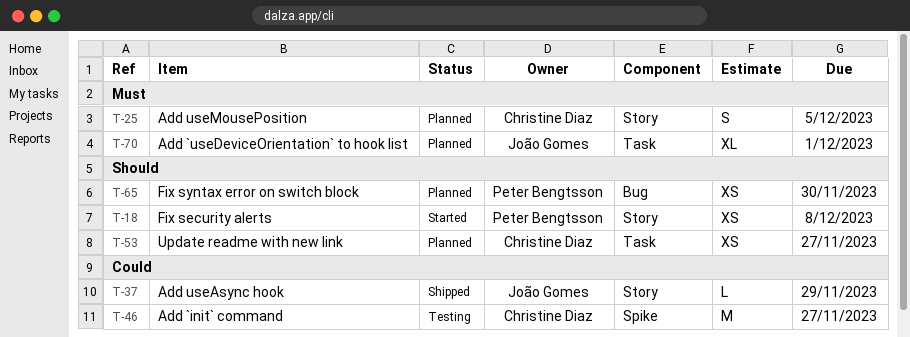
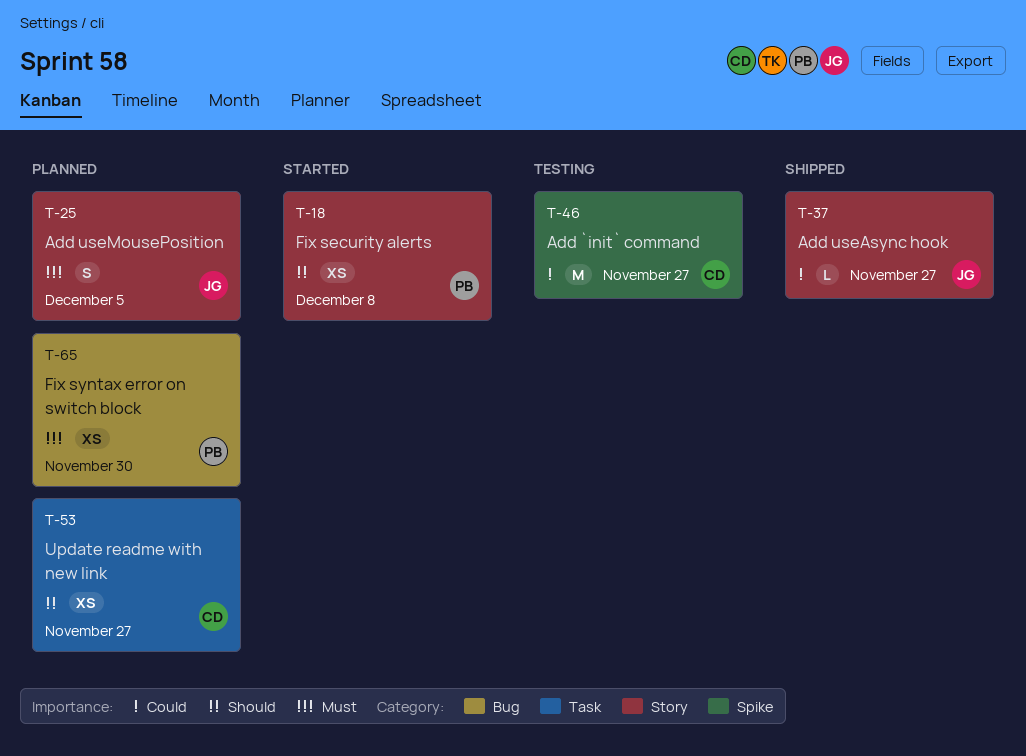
T-25, owner: Christine Diaz -> João Gomes
T-37, due: Nov 29 -> Nov 27
T-65, priority: Should -> Must
T-70: present -> none

